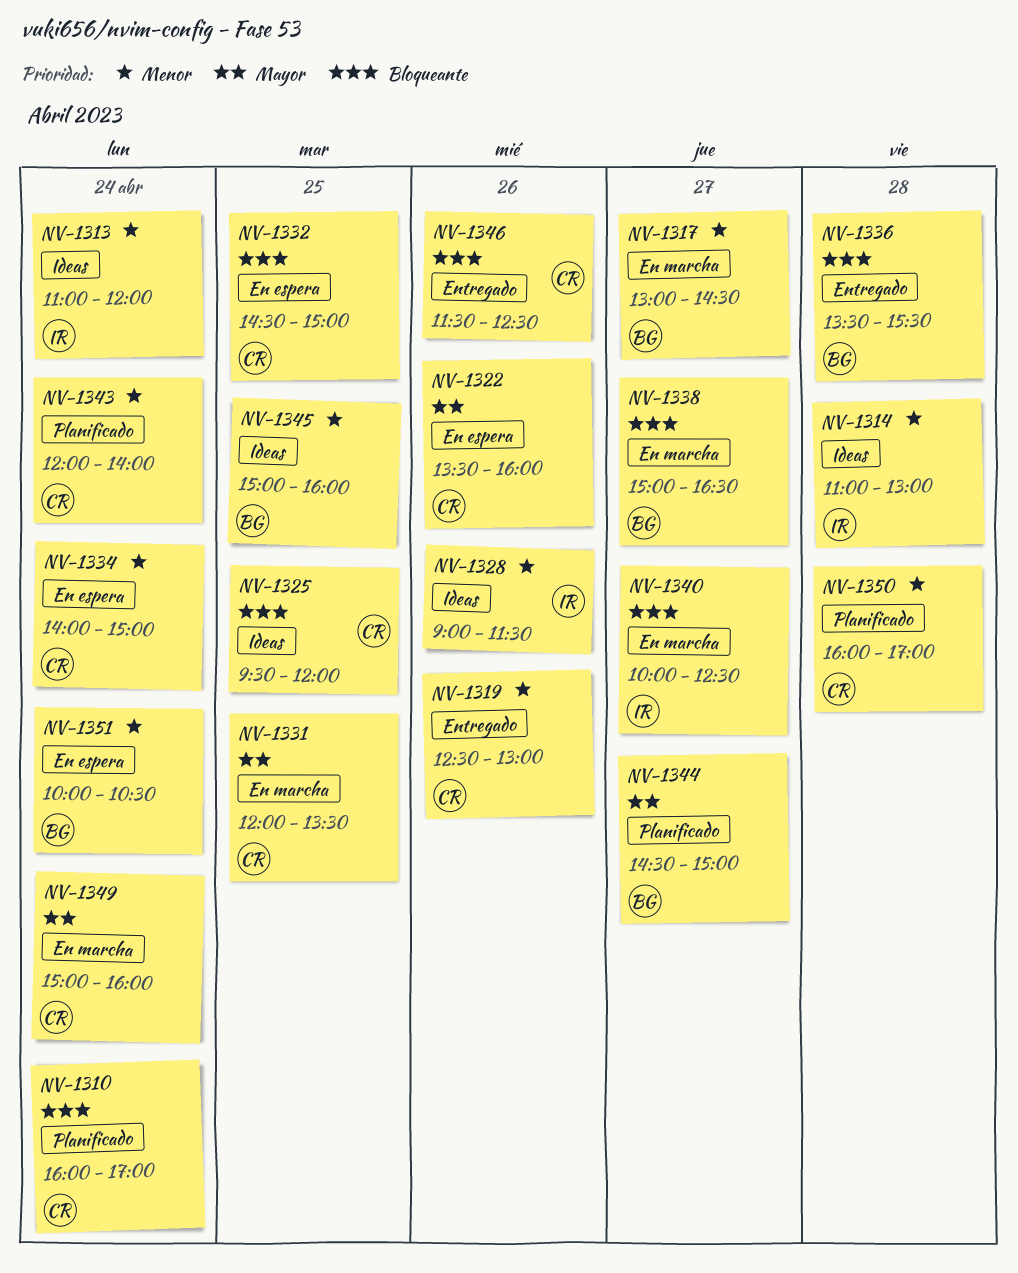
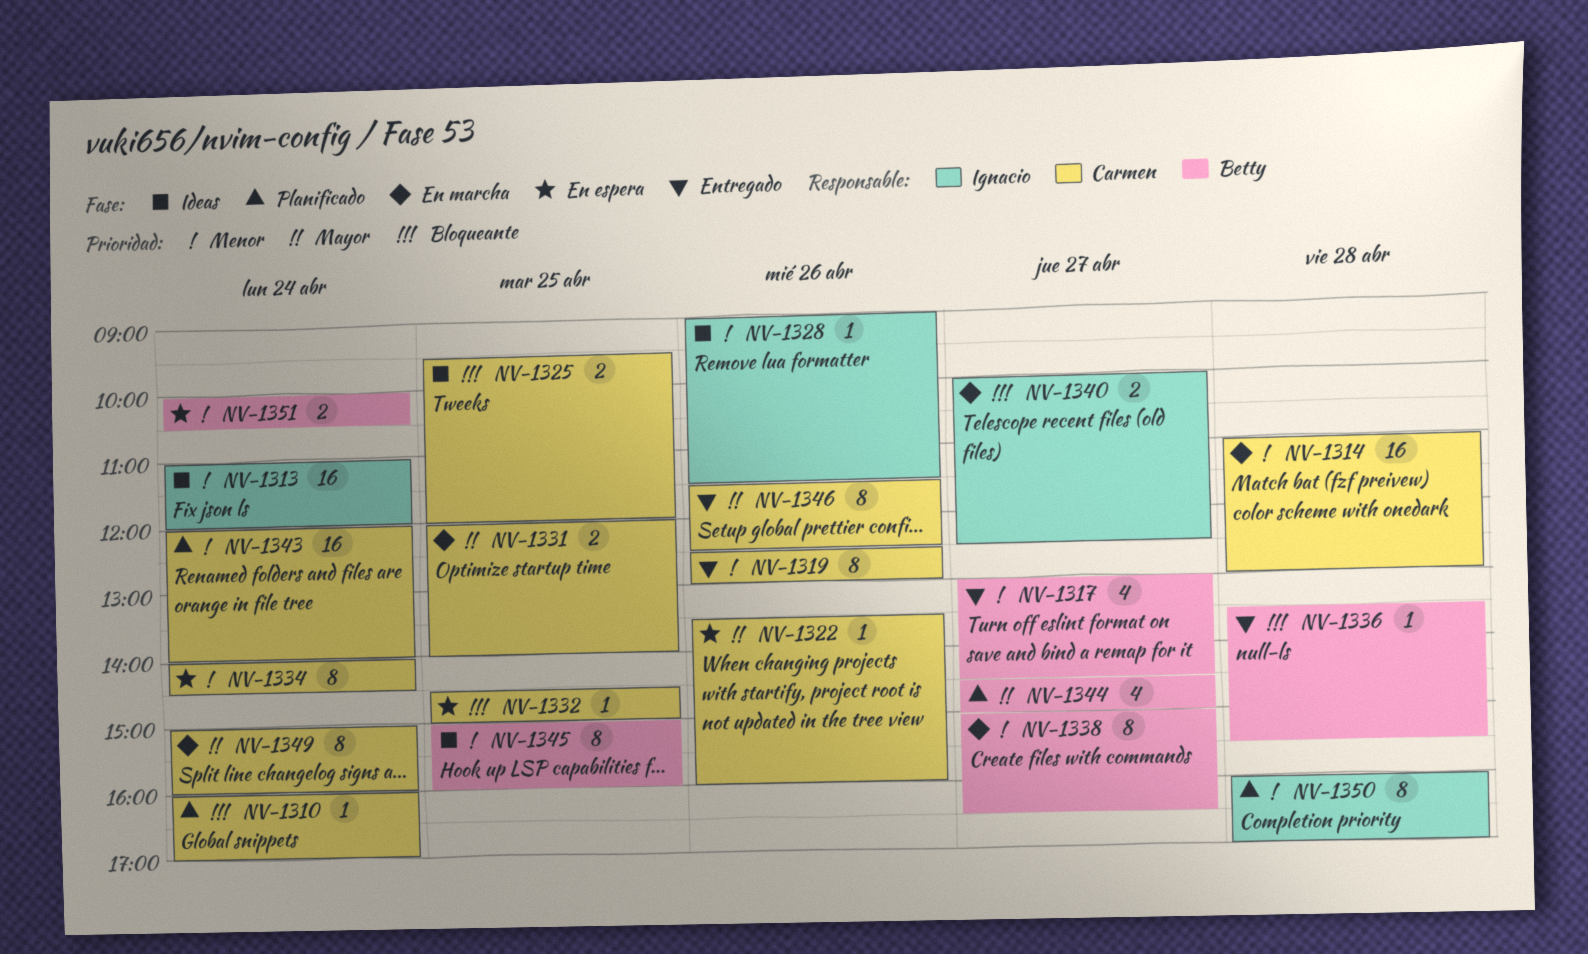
NV-1314, status: Ideas -> En marcha
NV-1314, owner: Ignacio -> Carmen
NV-1317, status: En marcha -> Entregado
NV-1331, ends: 13:30 -> 14:00
NV-1334, ends: 15:00 -> 14:30
NV-1338, priority: Bloqueante -> Menor
NV-1346, priority: Bloqueante -> Mayor
NV-1350, owner: Carmen -> Ignacio

